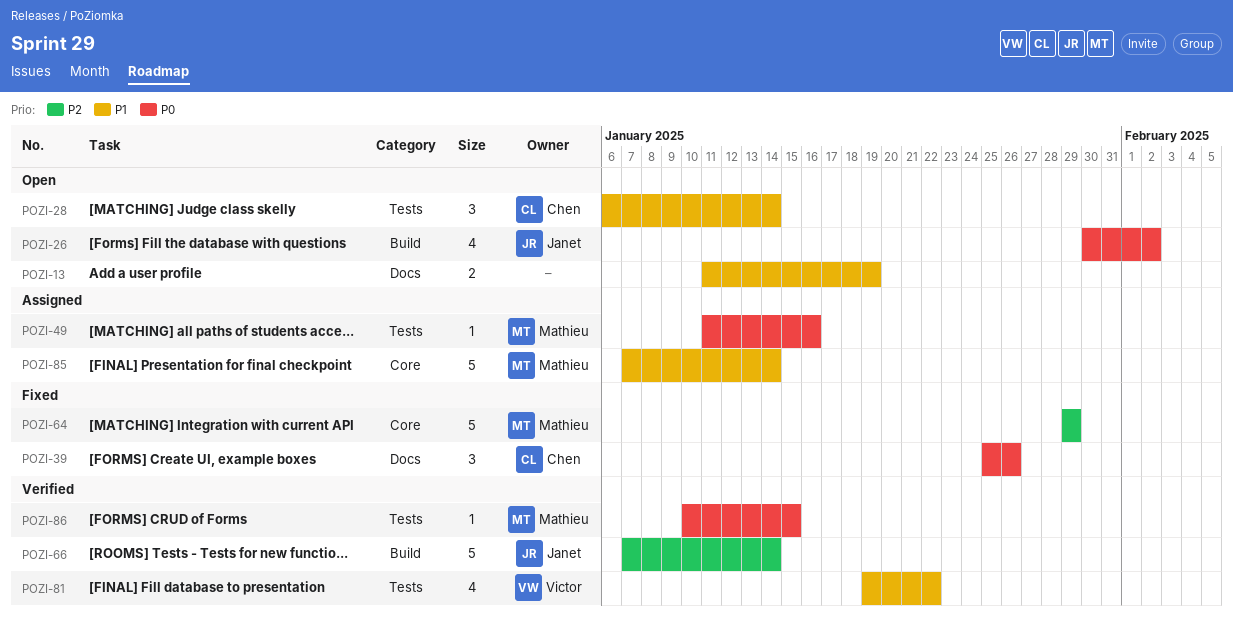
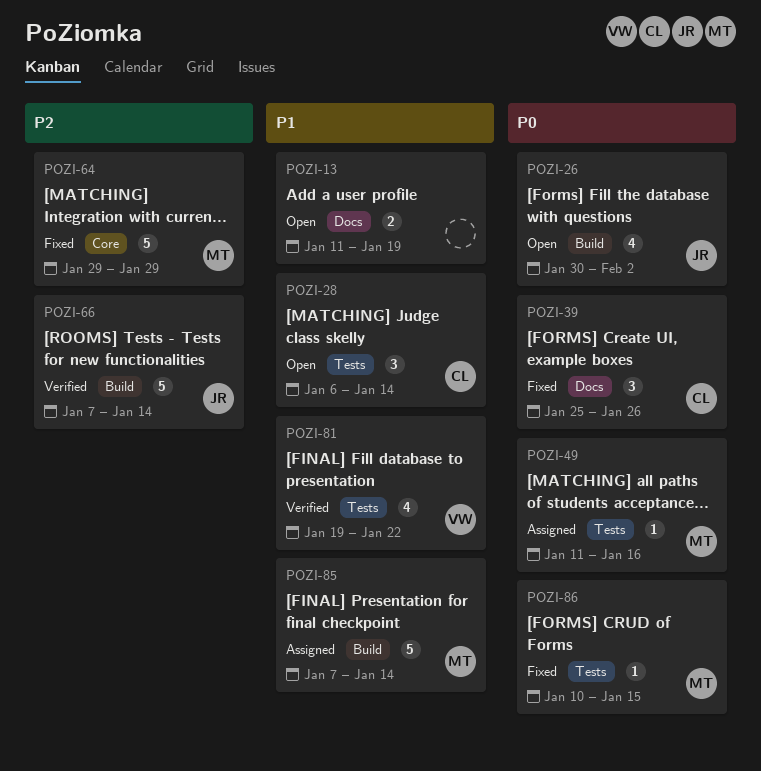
POZI-85, label: Core -> Build
POZI-86, status: Verified -> Fixed

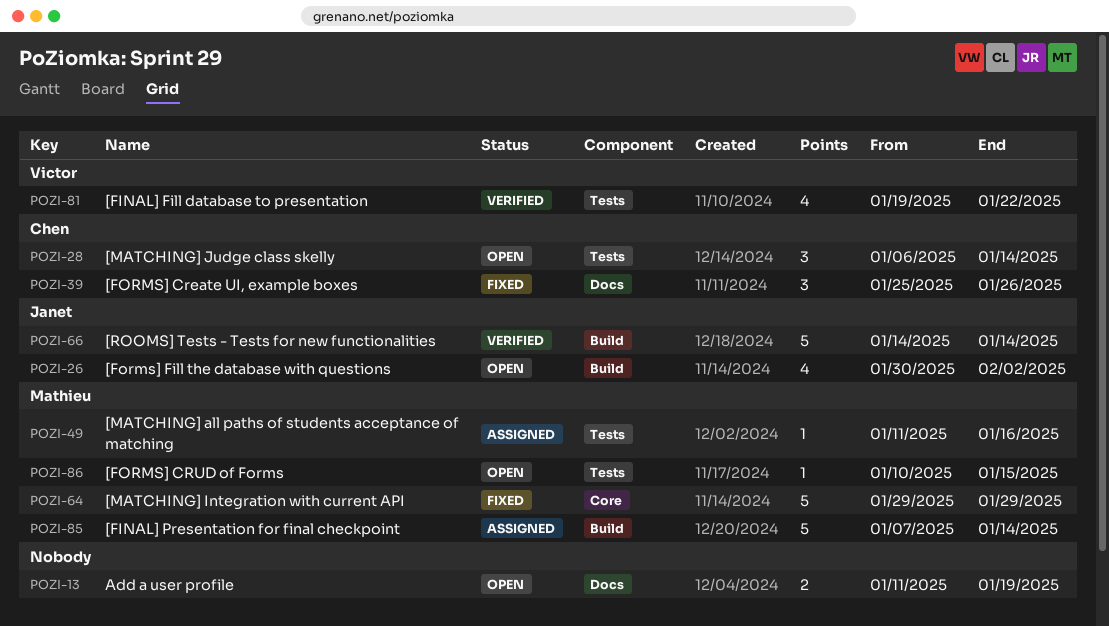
POZI-66, start: Jan 7 -> Jan 14
POZI-86, status: Fixed -> Open

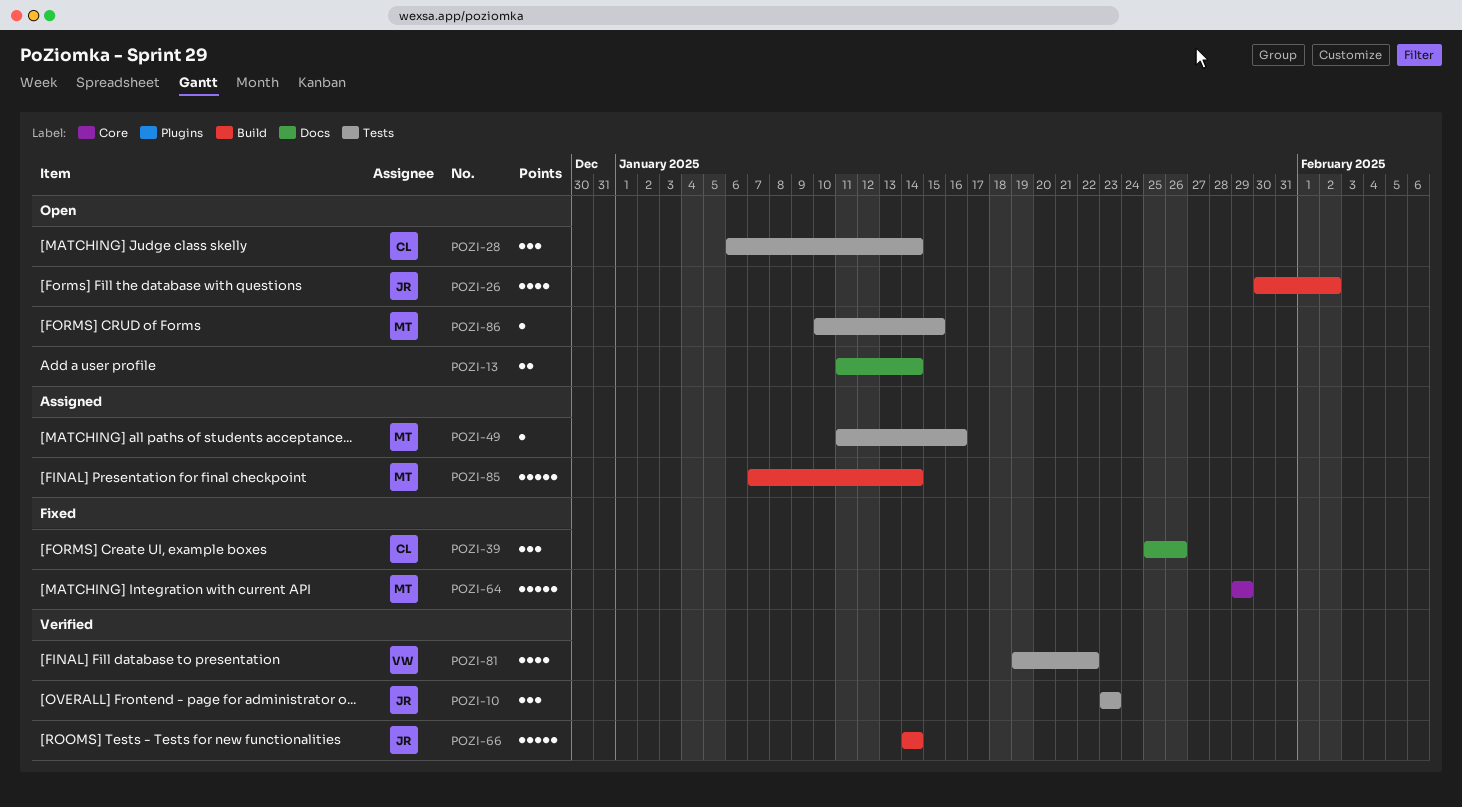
POZI-10: none -> present
POZI-13, due: Jan 19 -> Jan 14

